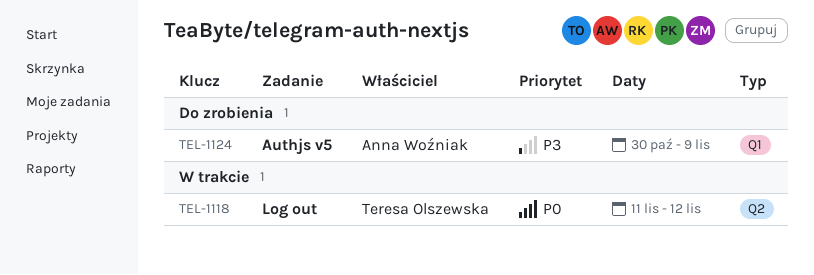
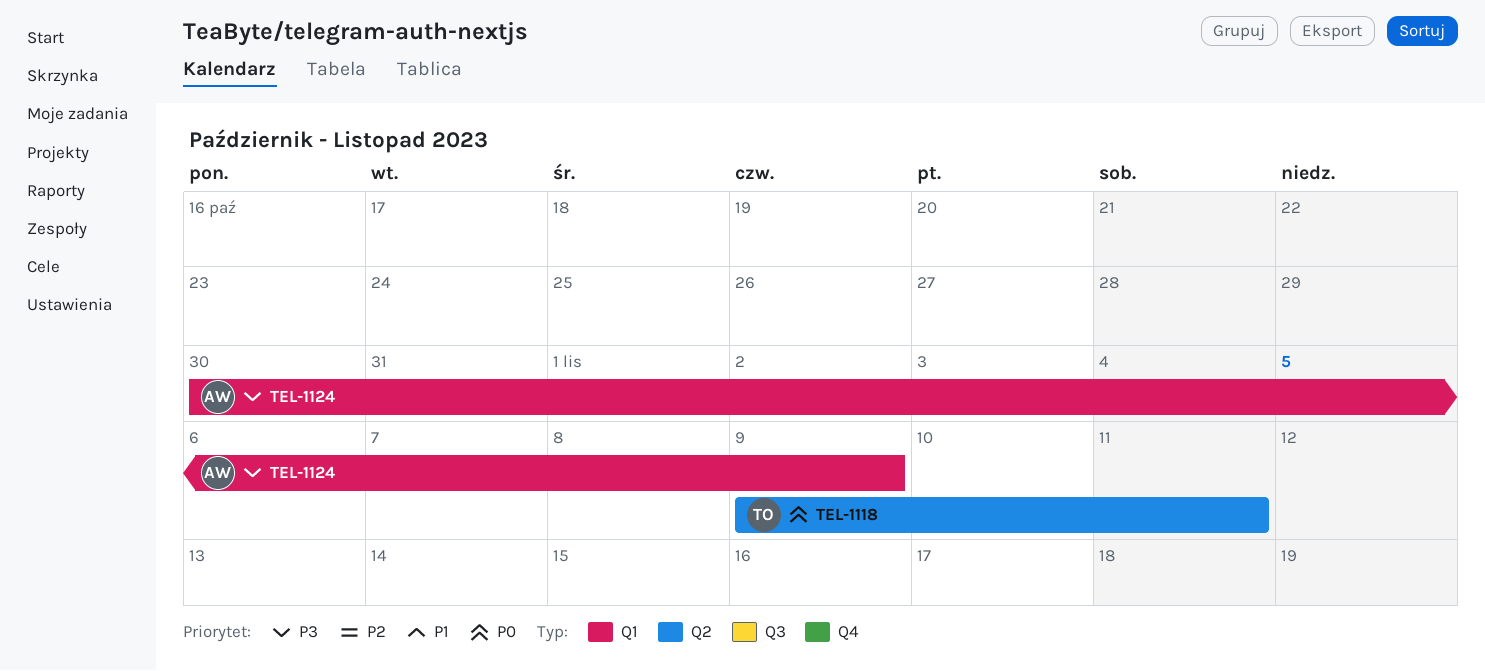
TEL-1118, start: Nov 11 -> Nov 9
TEL-1118, due: Nov 12 -> Nov 11

